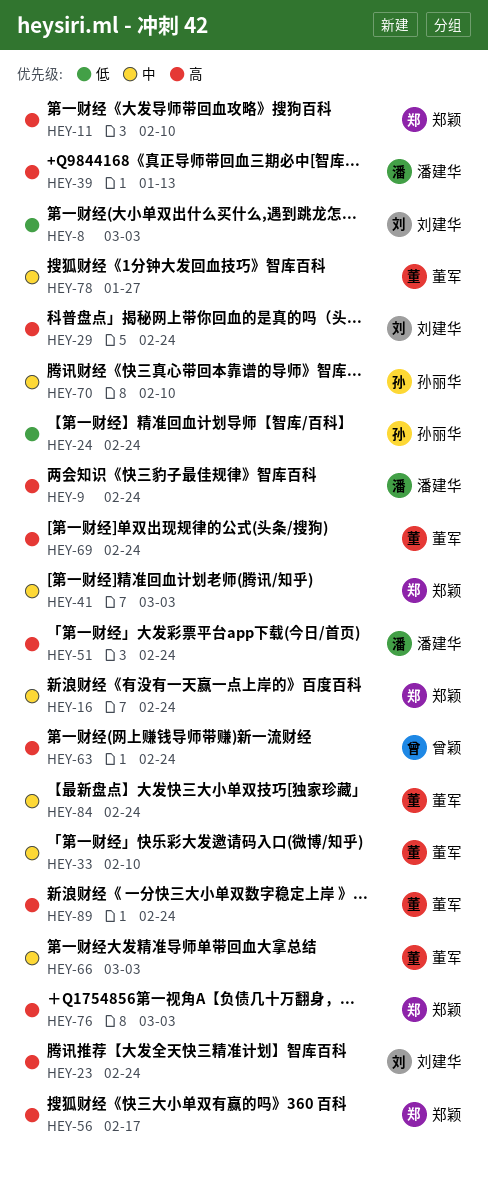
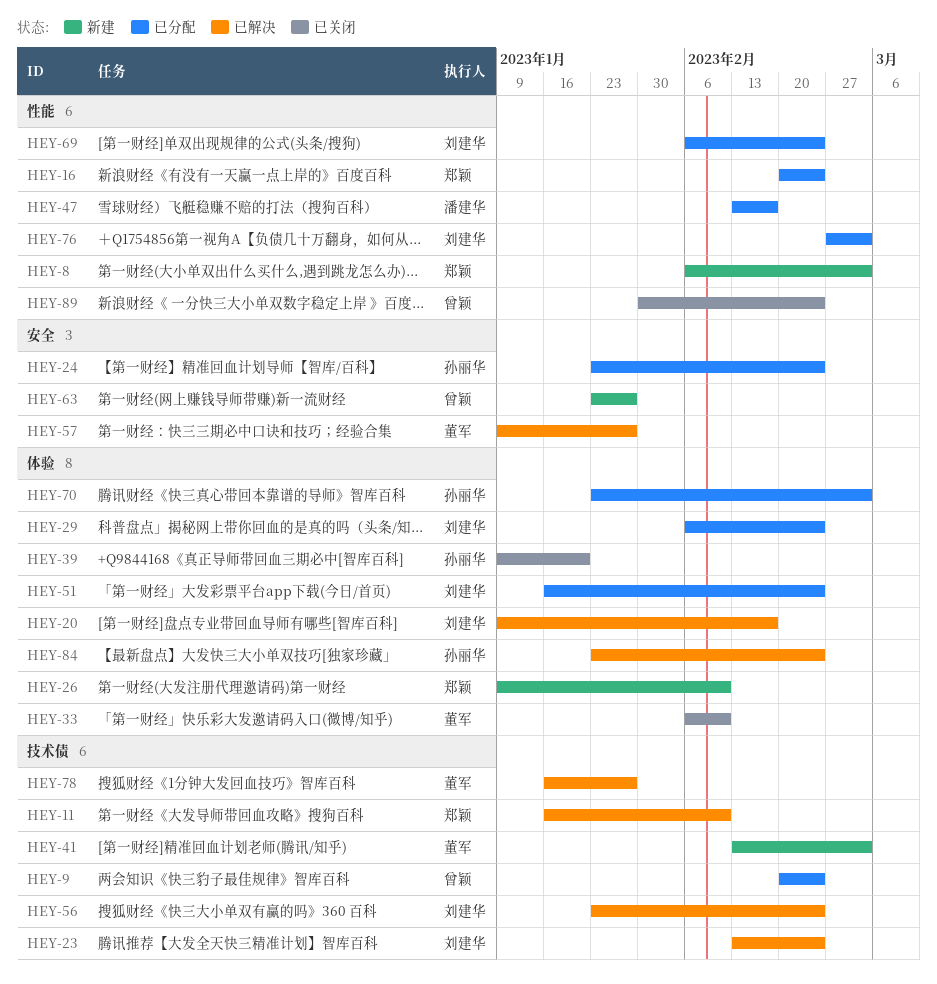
HEY-8, owner: 刘建华 -> 郑颖
HEY-9, owner: 潘建华 -> 曾颖
HEY-20: none -> present
HEY-26: none -> present
HEY-39, owner: 潘建华 -> 孙丽华
HEY-39, due: Jan 13 -> Jan 20
HEY-41, owner: 郑颖 -> 董军
HEY-47: none -> present
HEY-51, owner: 潘建华 -> 刘建华
HEY-56, owner: 郑颖 -> 刘建华
HEY-56, due: Feb 17 -> Feb 24
HEY-57: none -> present
HEY-63, due: Feb 24 -> Jan 27
HEY-66: present -> none
HEY-69, owner: 董军 -> 刘建华
HEY-70, due: Feb 10 -> Mar 3
HEY-76, owner: 郑颖 -> 刘建华
HEY-84, owner: 董军 -> 孙丽华
HEY-89, owner: 董军 -> 曾颖

